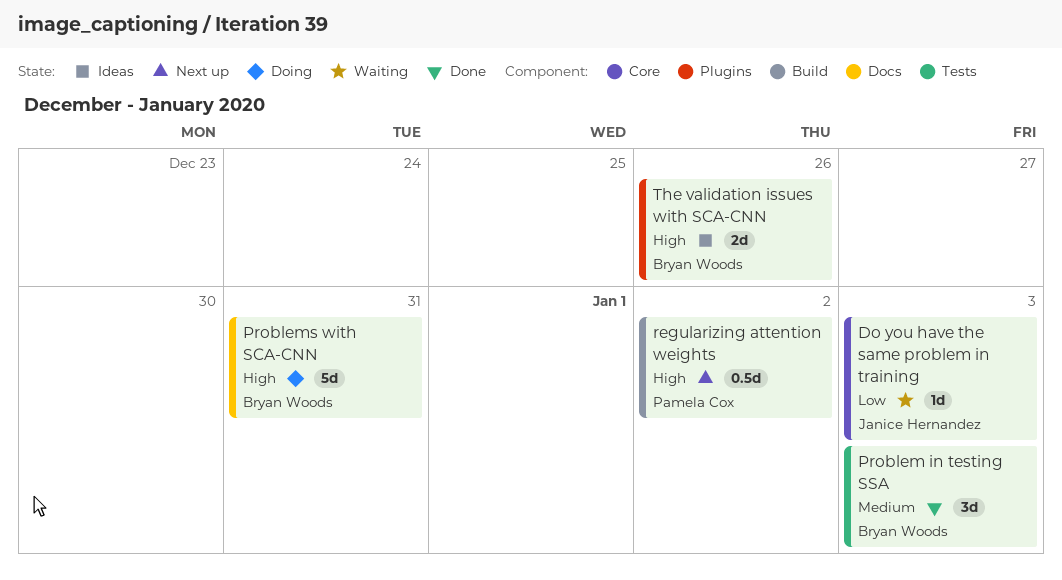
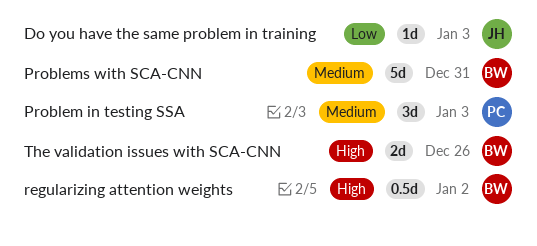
Problem in testing SSA, owner: Bryan Woods -> Pamela Cox
Problems with SCA-CNN, priority: High -> Medium
regularizing attention weights, owner: Pamela Cox -> Bryan Woods

